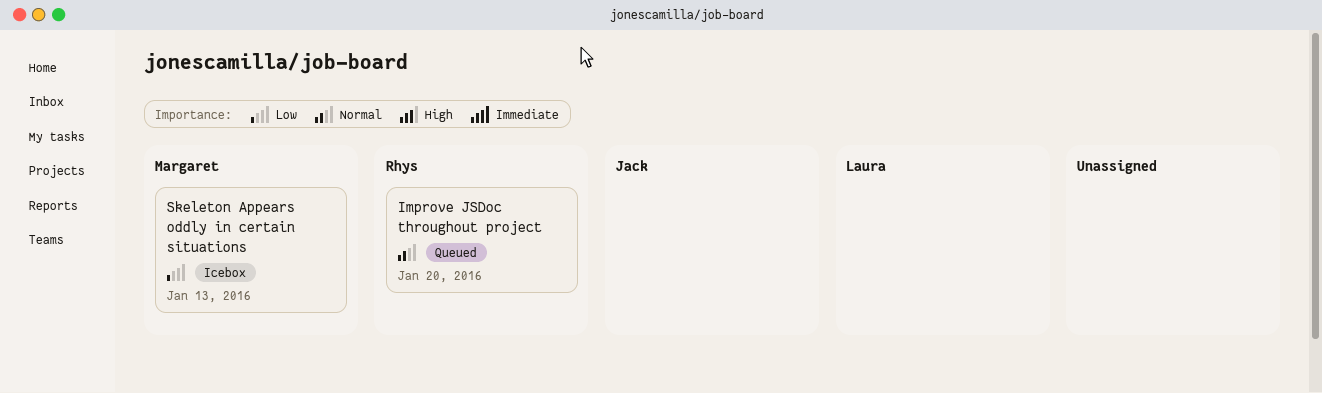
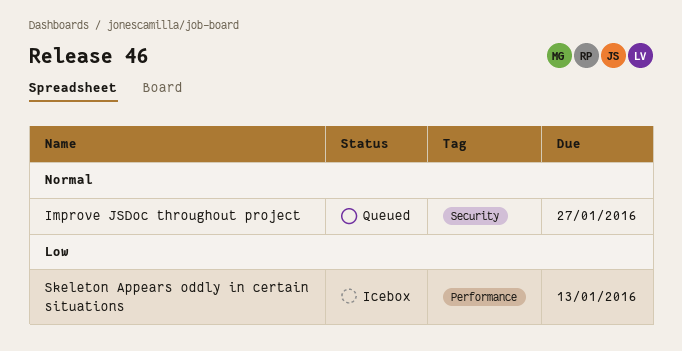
Improve JSDoc throughout project, due: Jan 20 -> Jan 27

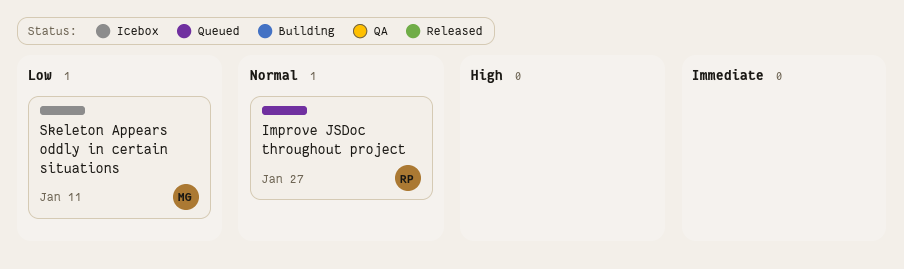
Skeleton Appears oddly in certain situations, due: Jan 13 -> Jan 11

